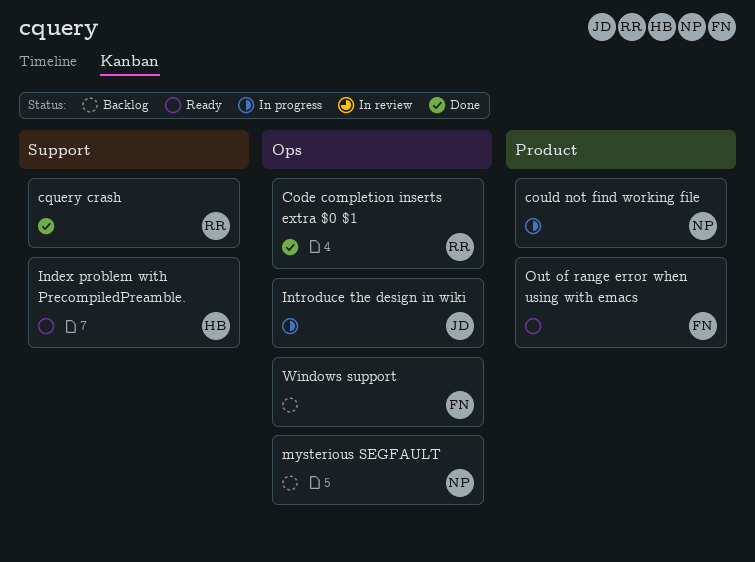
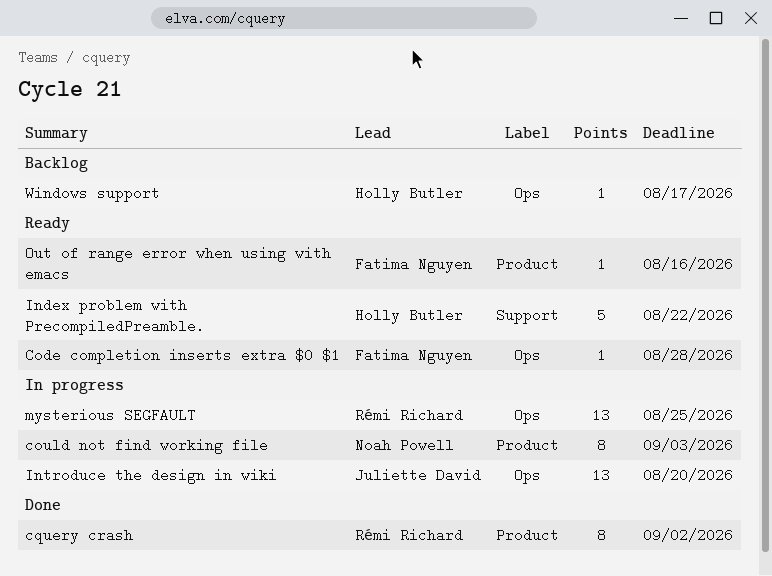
Code completion inserts extra $0 $1, status: Done -> Ready
Code completion inserts extra $0 $1, owner: Rémi Richard -> Fatima Nguyen
cquery crash, label: Support -> Product
mysterious SEGFAULT, status: Backlog -> In progress
mysterious SEGFAULT, owner: Noah Powell -> Rémi Richard
Windows support, owner: Fatima Nguyen -> Holly Butler

